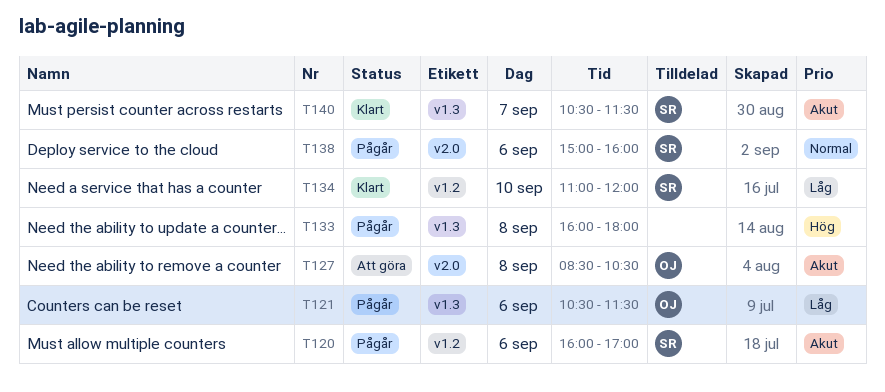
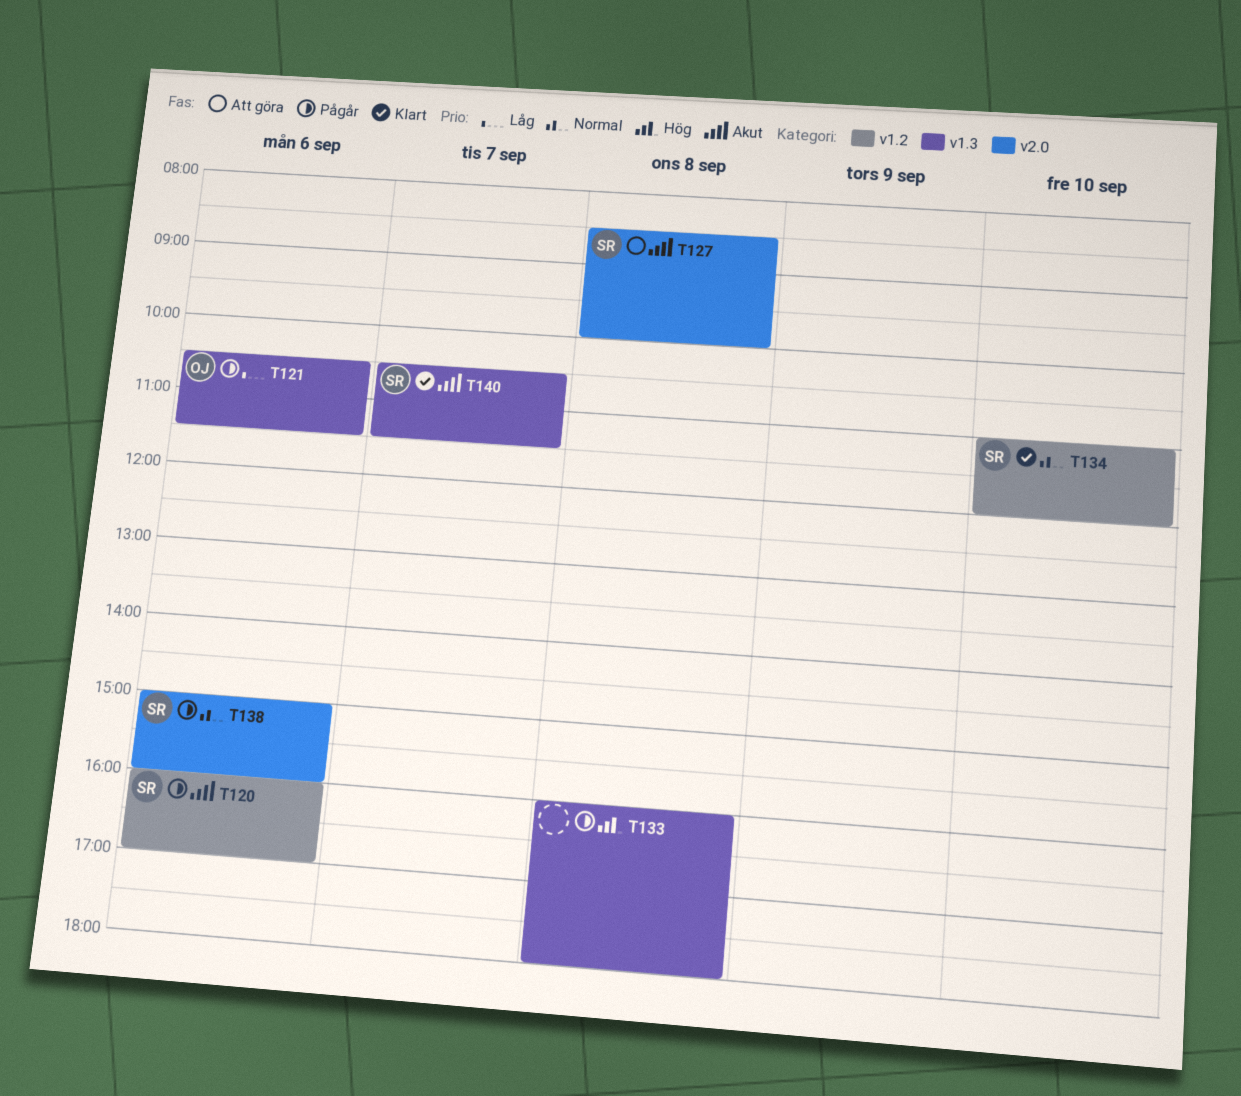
T127, owner: OJ -> SR
T127, ends: 10:30 -> 10:00
T134, priority: Låg -> Normal

